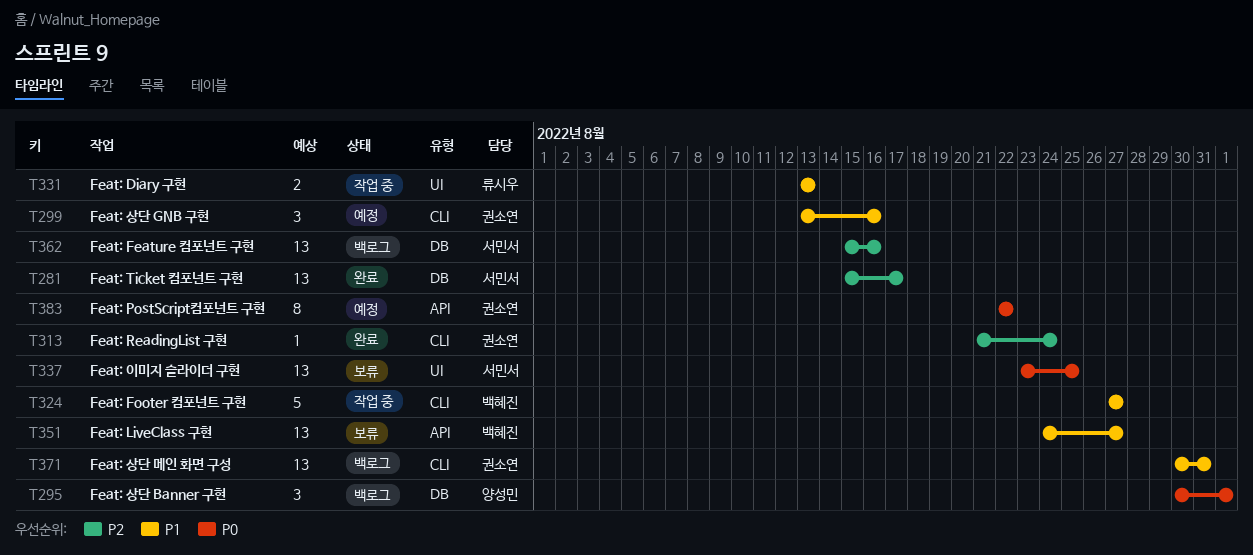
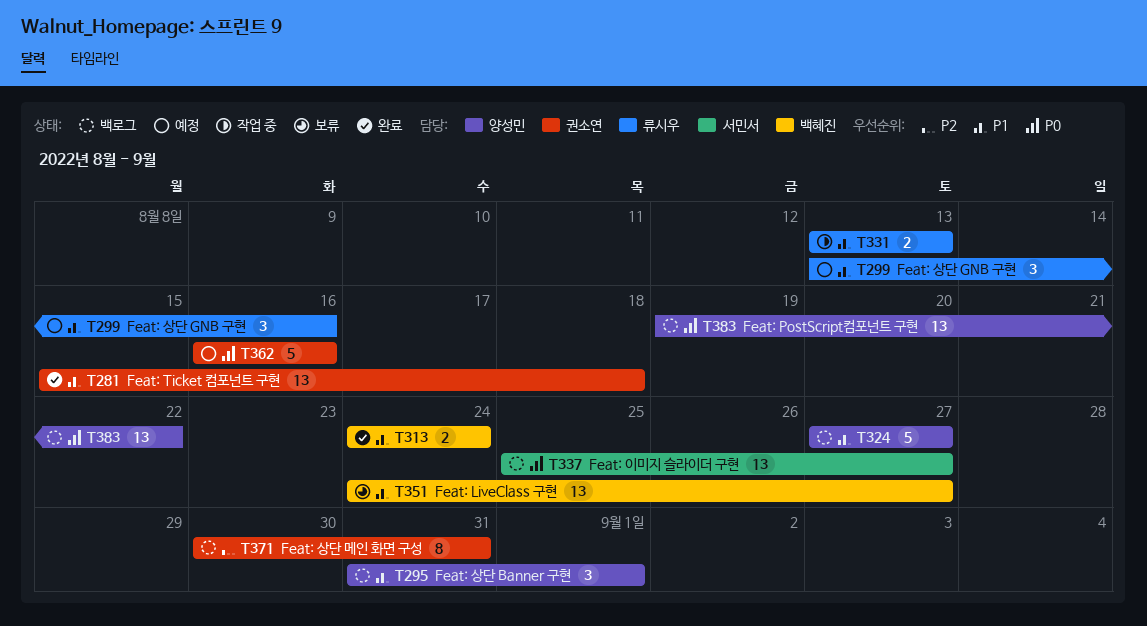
T281, owner: 서민서 -> 권소연
T281, priority: P2 -> P1
T281, due: Aug 17 -> Aug 18
T295, priority: P0 -> P1
T295, start: Aug 30 -> Aug 31
T299, owner: 권소연 -> 류시우
T313, owner: 권소연 -> 백혜진
T313, priority: P2 -> P1
T313, estimate: 1 -> 2
T313, start: Aug 21 -> Aug 24
T324, status: 작업 중 -> 백로그
T324, owner: 백혜진 -> 양성민
T337, status: 보류 -> 백로그
T337, start: Aug 23 -> Aug 25
T337, due: Aug 25 -> Aug 27
T362, status: 백로그 -> 예정
T362, owner: 서민서 -> 권소연
T362, priority: P2 -> P0
T362, estimate: 13 -> 5
T362, start: Aug 15 -> Aug 16
T371, priority: P1 -> P2
T371, estimate: 13 -> 8
T383, status: 예정 -> 백로그
T383, owner: 권소연 -> 양성민
T383, estimate: 8 -> 13
T383, start: Aug 22 -> Aug 19

